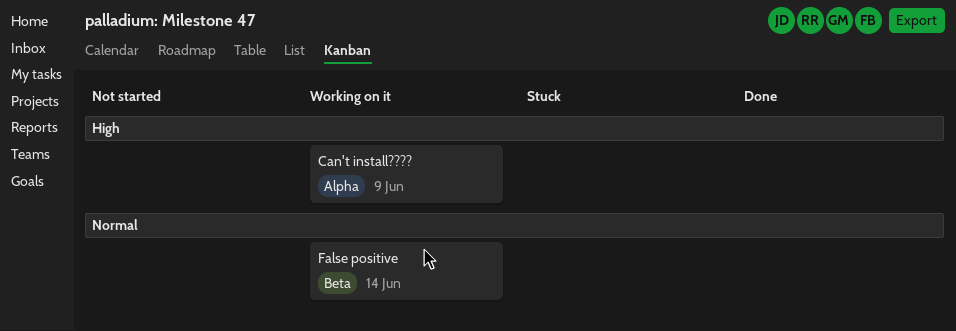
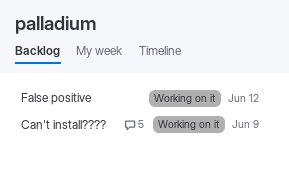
False positive, due: Jun 14 -> Jun 12

